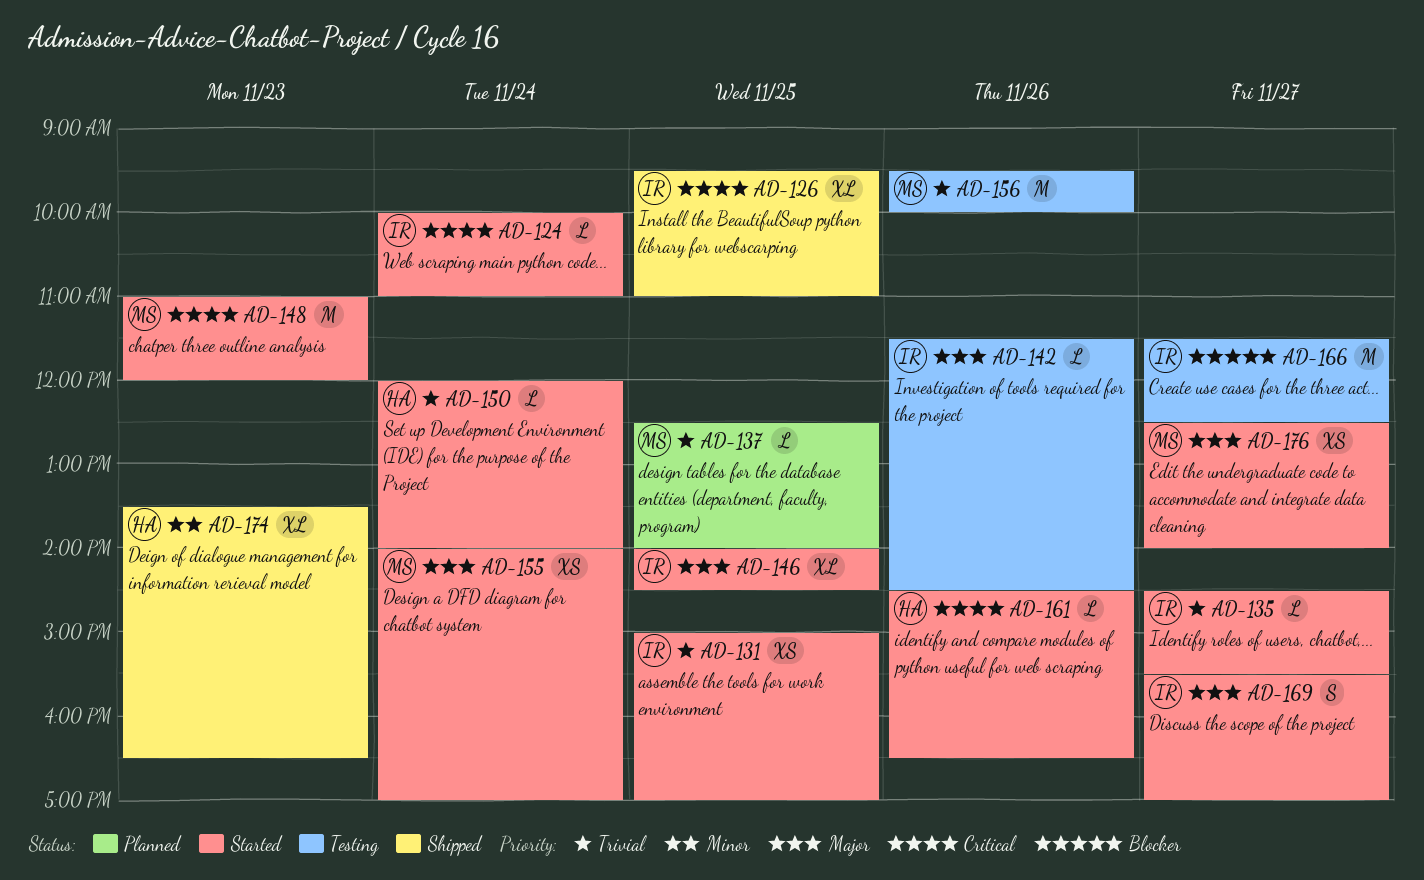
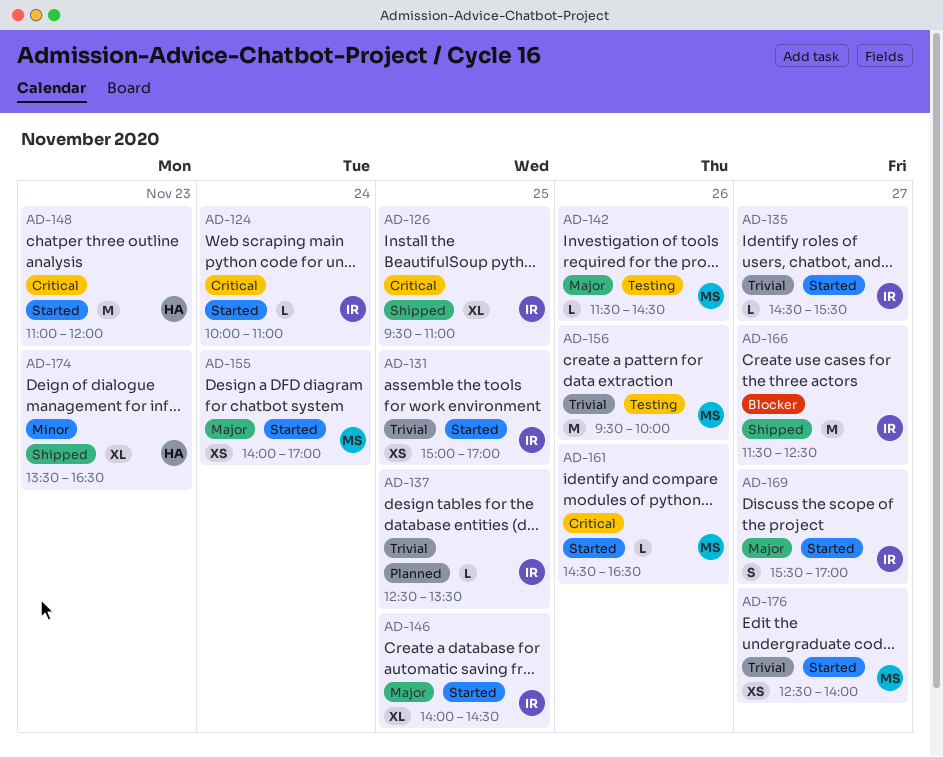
AD-137, owner: MS -> IR
AD-137, ends: 14:00 -> 13:30
AD-142, owner: IR -> MS
AD-148, owner: MS -> HA
AD-150: present -> none
AD-161, owner: HA -> MS
AD-166, status: Testing -> Shipped
AD-176, priority: Major -> Trivial

